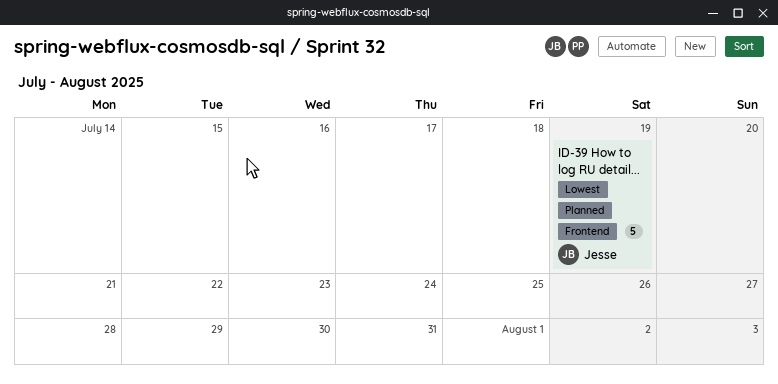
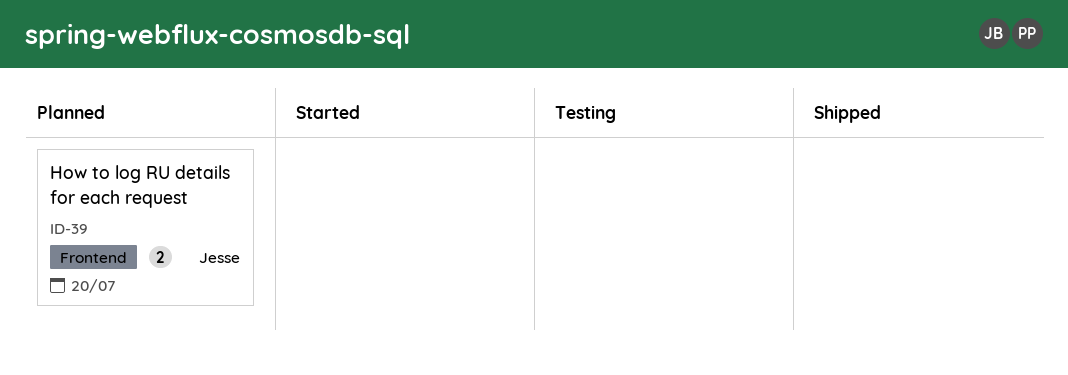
ID-39, estimate: 5 -> 2
ID-39, due: Jul 19 -> Jul 20

